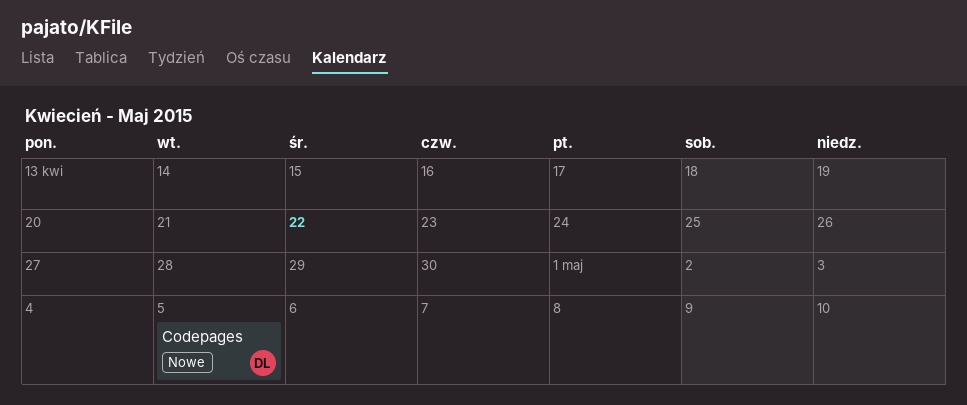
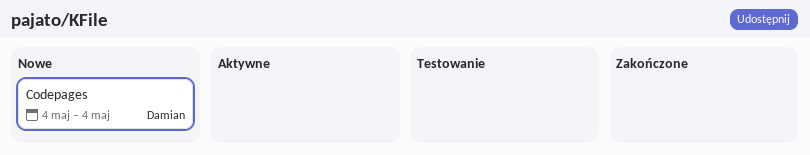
Codepages, due: May 5 -> May 4

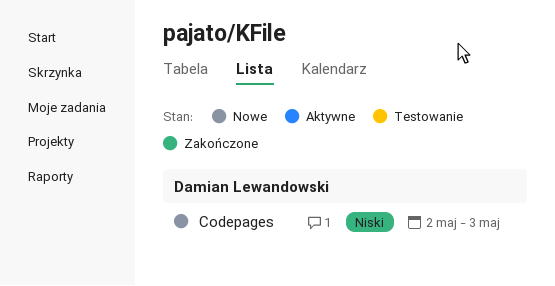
Codepages, start: May 4 -> May 2
Codepages, due: May 4 -> May 3

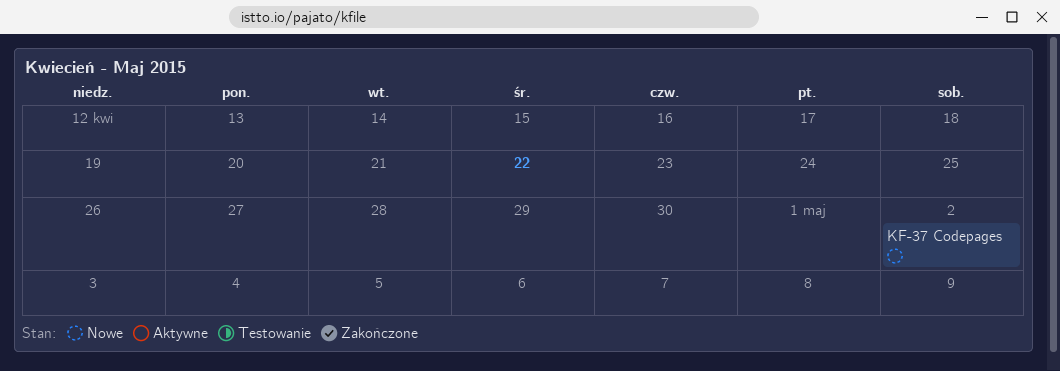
Codepages, due: May 3 -> May 2

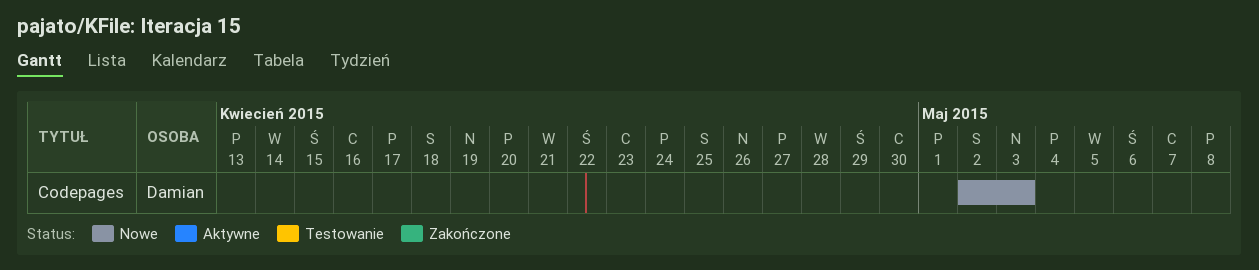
Codepages, due: May 2 -> May 3

